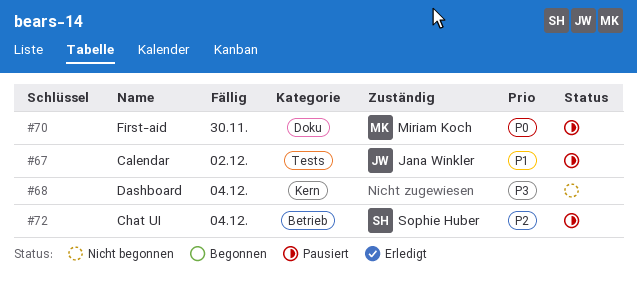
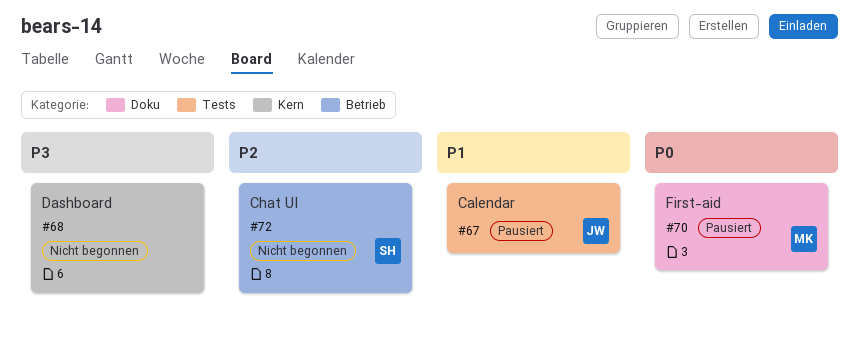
#72, status: Pausiert -> Nicht begonnen

